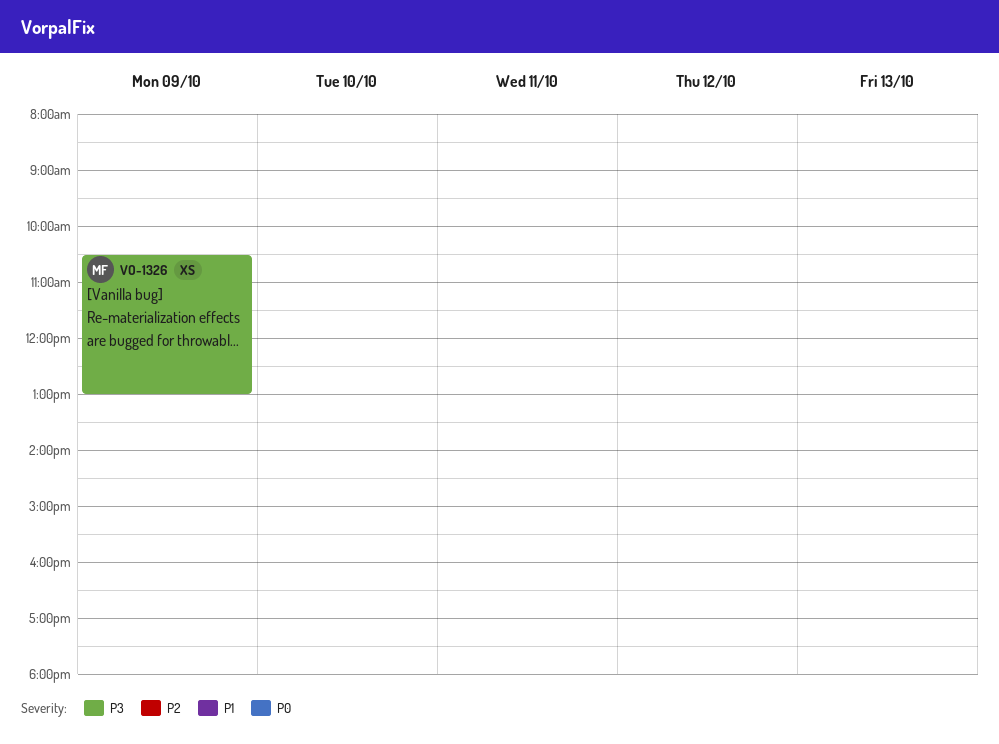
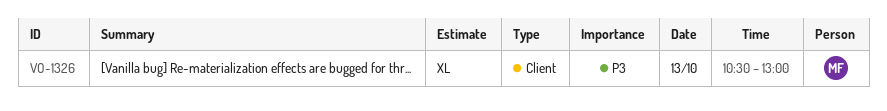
VO-1326, estimate: XS -> XL
VO-1326, day: Oct 9 -> Oct 13

